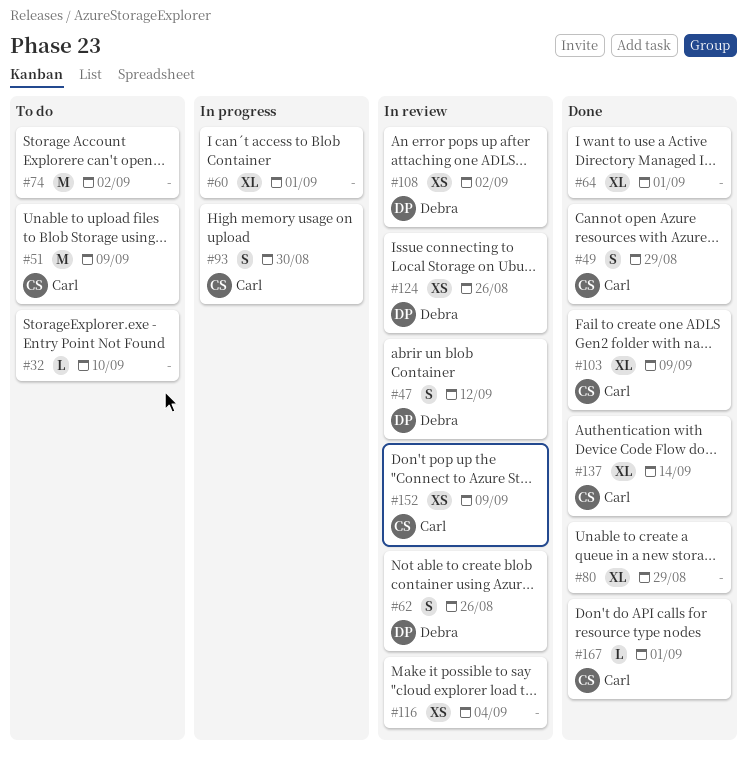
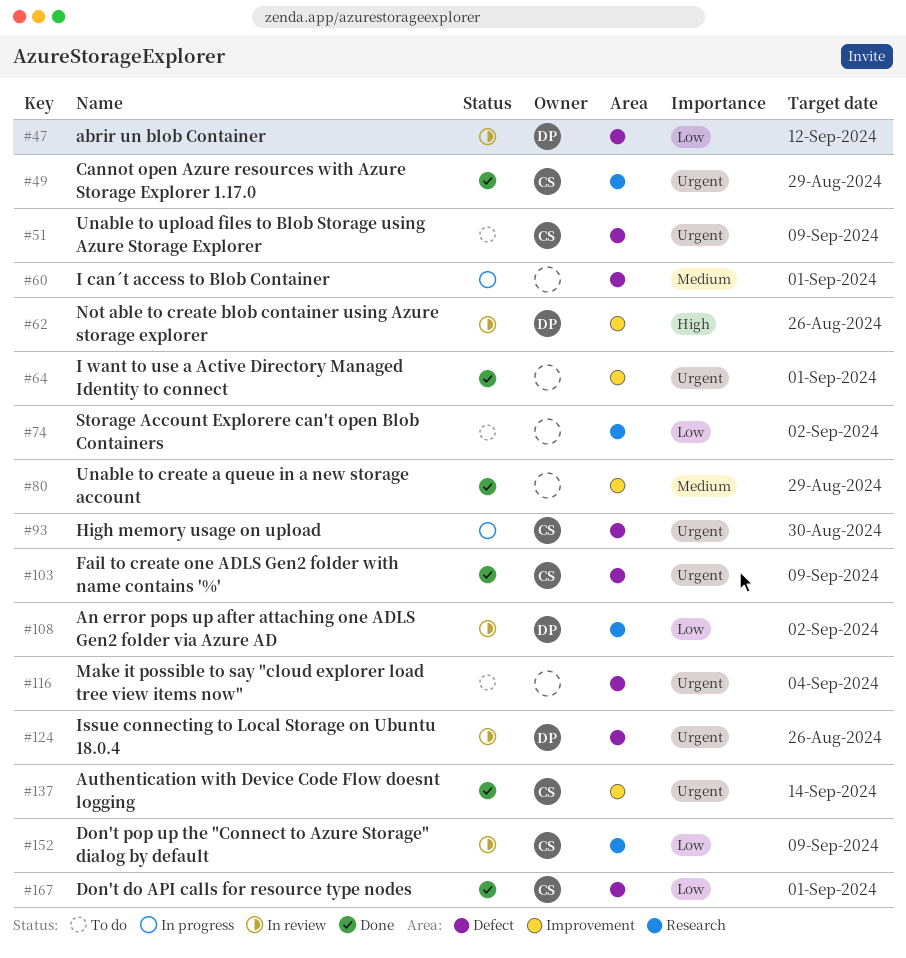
#32: present -> none
#116, status: In review -> To do

